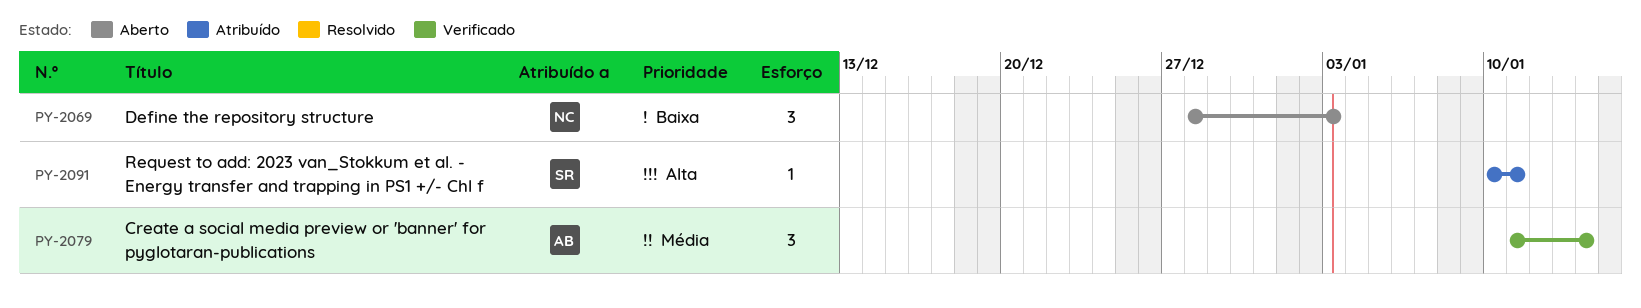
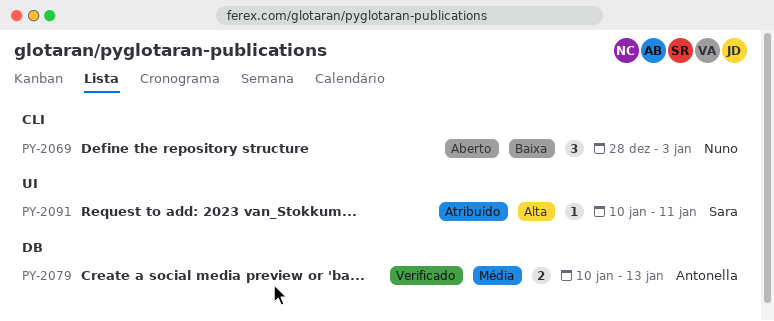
PY-2079, estimate: 3 -> 2
PY-2079, start: Jan 11 -> Jan 10
PY-2079, due: Jan 14 -> Jan 13

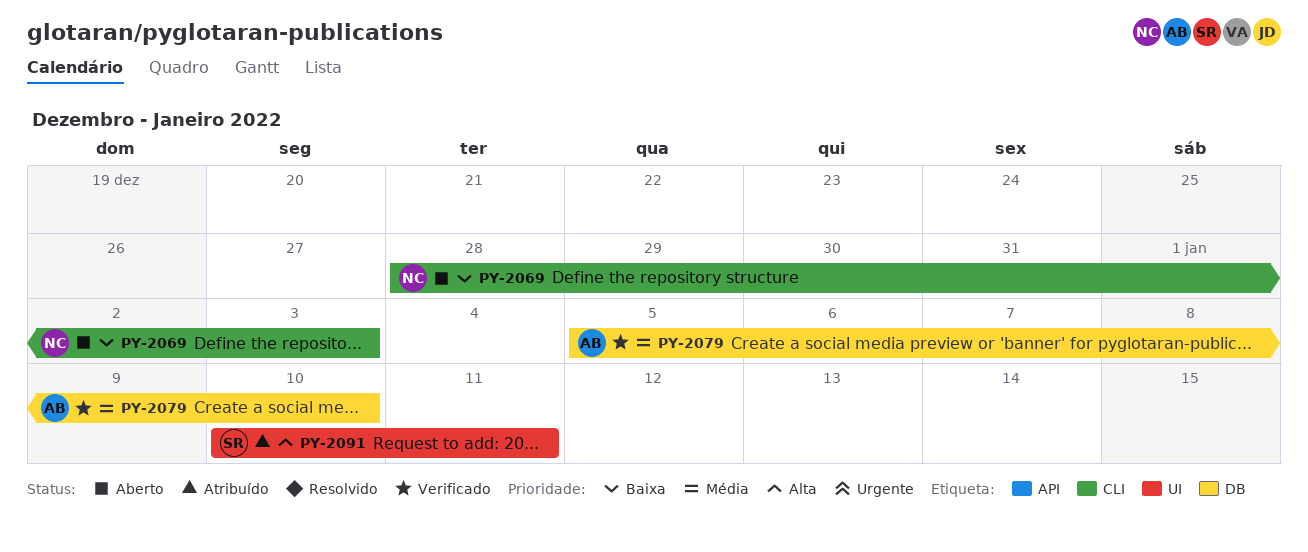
PY-2079, start: Jan 10 -> Jan 5
PY-2079, due: Jan 13 -> Jan 10

